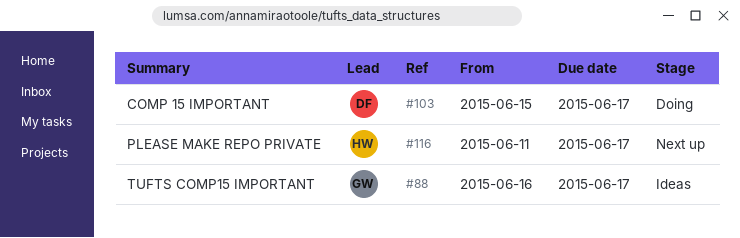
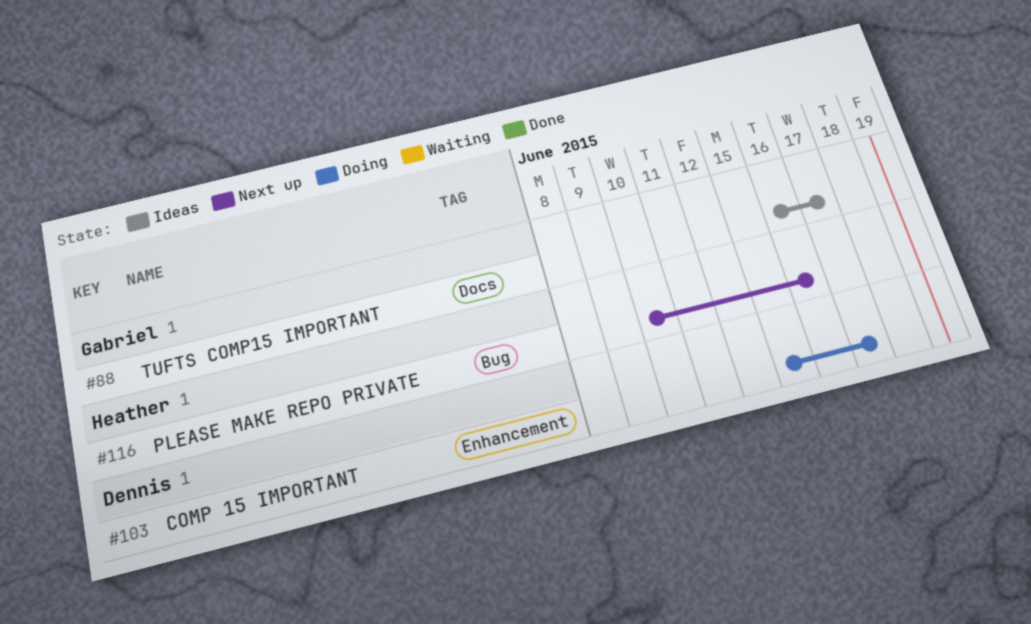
#116, start: Jun 11 -> Jun 10
#116, due: Jun 17 -> Jun 16

